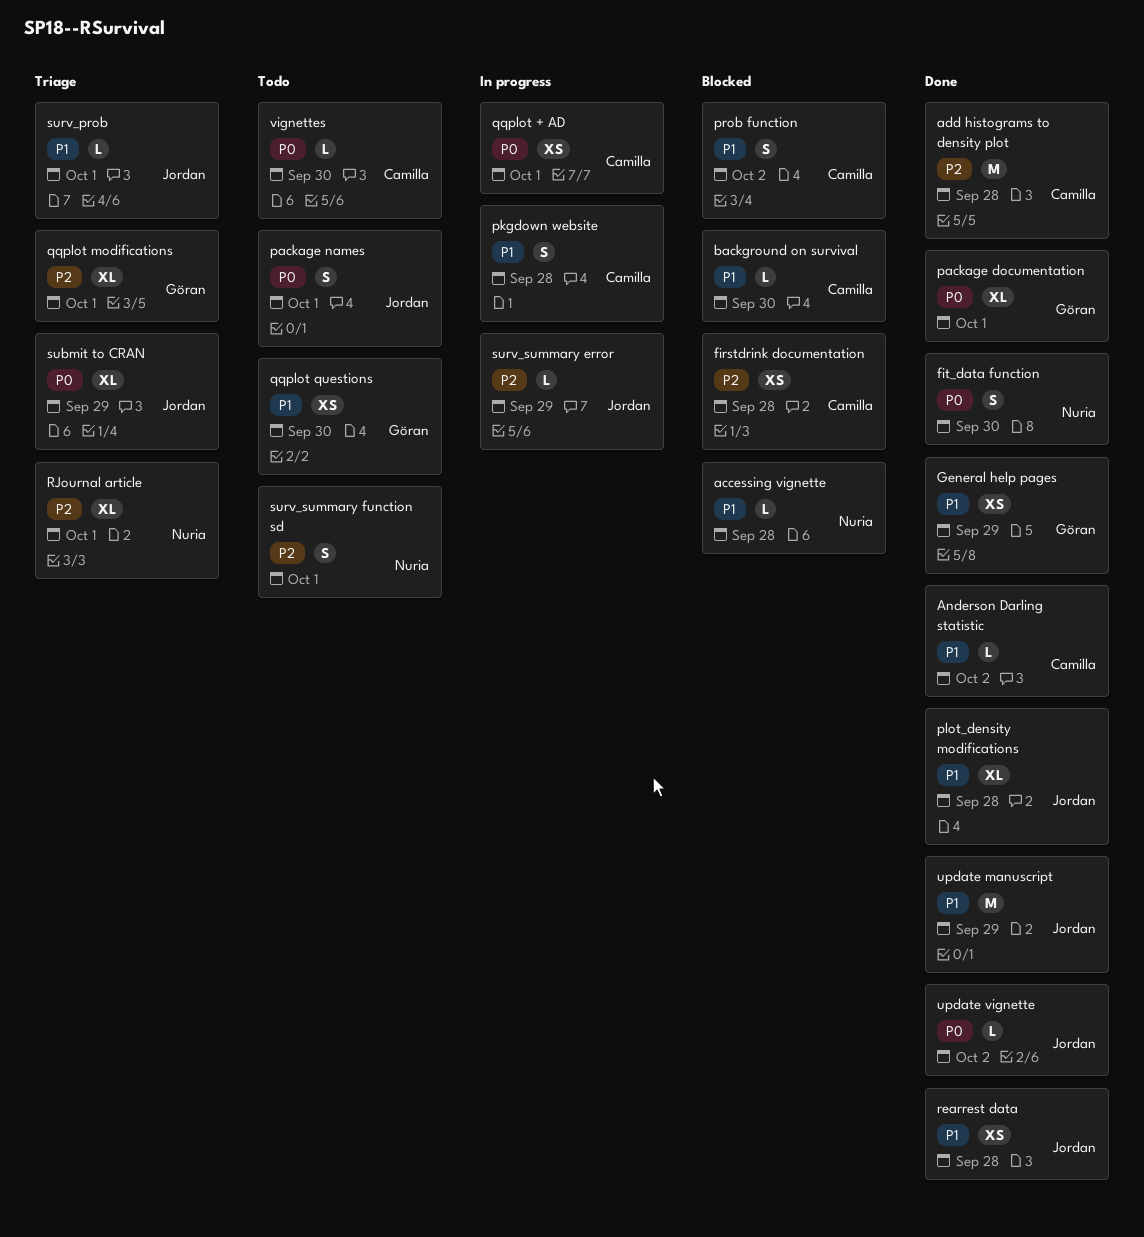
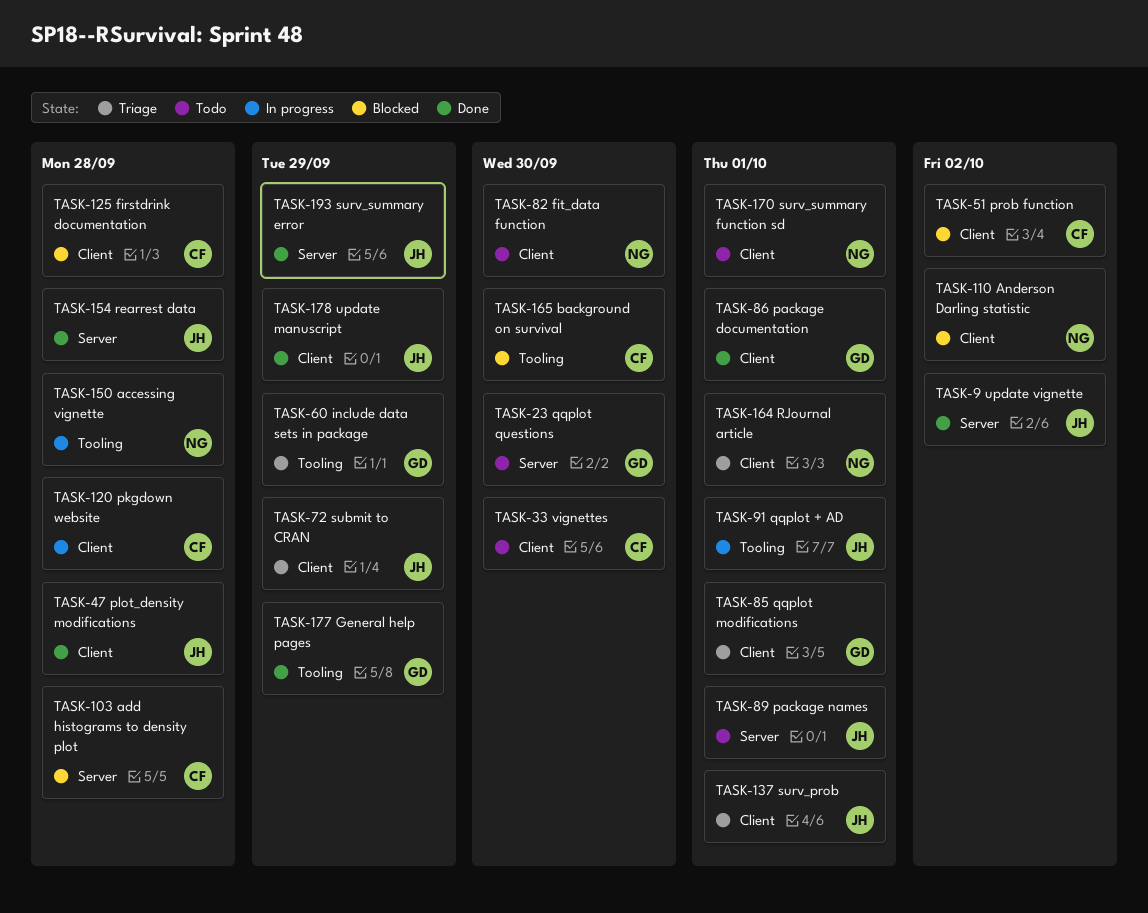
accessing vignette, status: Blocked -> In progress
add histograms to density plot, status: Done -> Blocked
Anderson Darling statistic, status: Done -> Blocked
Anderson Darling statistic, owner: Camilla -> Nuria
fit_data function, status: Done -> Todo
include data sets in package: none -> present
qqplot + AD, owner: Camilla -> Jordan
surv_summary error, status: In progress -> Done

